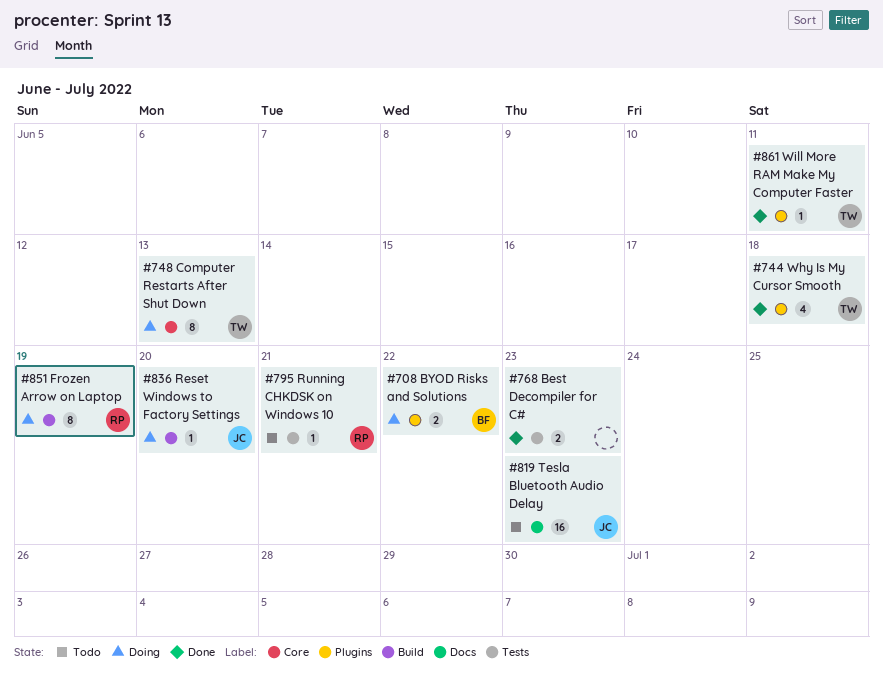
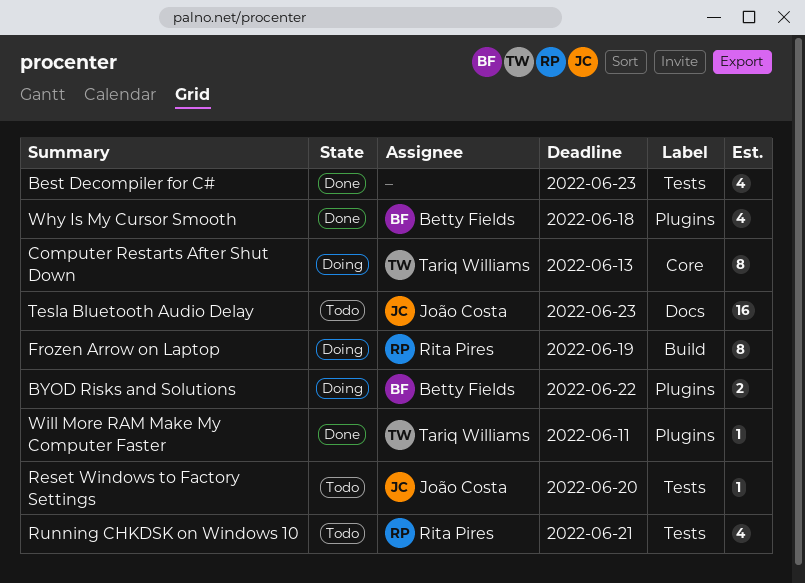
Best Decompiler for C#, estimate: 2 -> 4
Reset Windows to Factory Settings, status: Doing -> Todo
Reset Windows to Factory Settings, label: Build -> Tests
Running CHKDSK on Windows 10, estimate: 1 -> 4
Why Is My Cursor Smooth, owner: Tariq Williams -> Betty Fields

